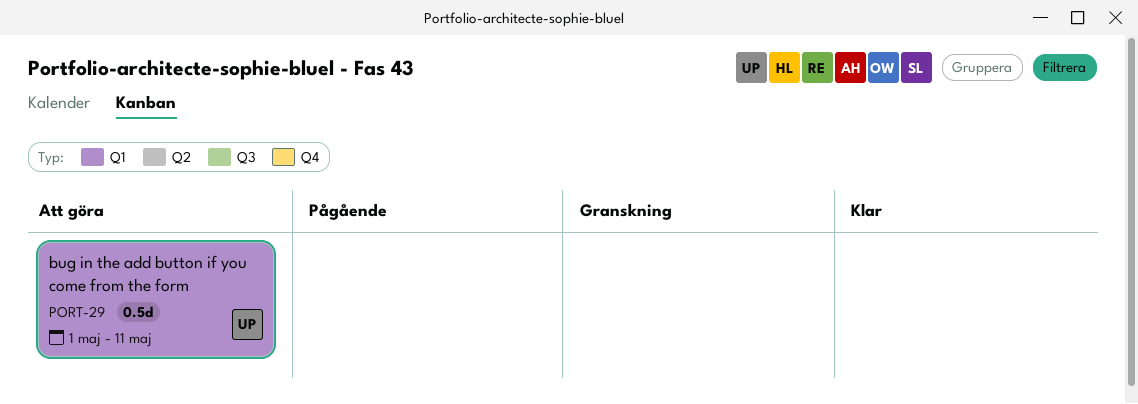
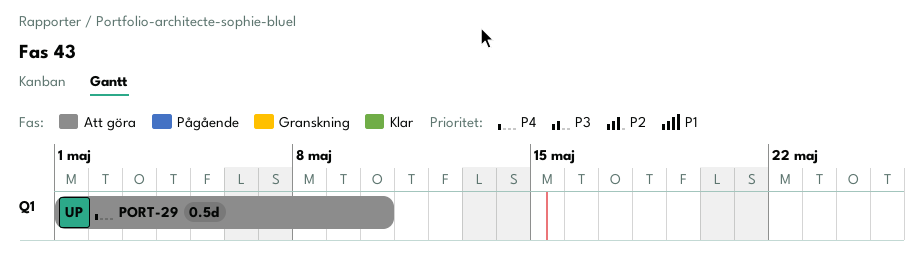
PORT-29, due: May 11 -> May 10

